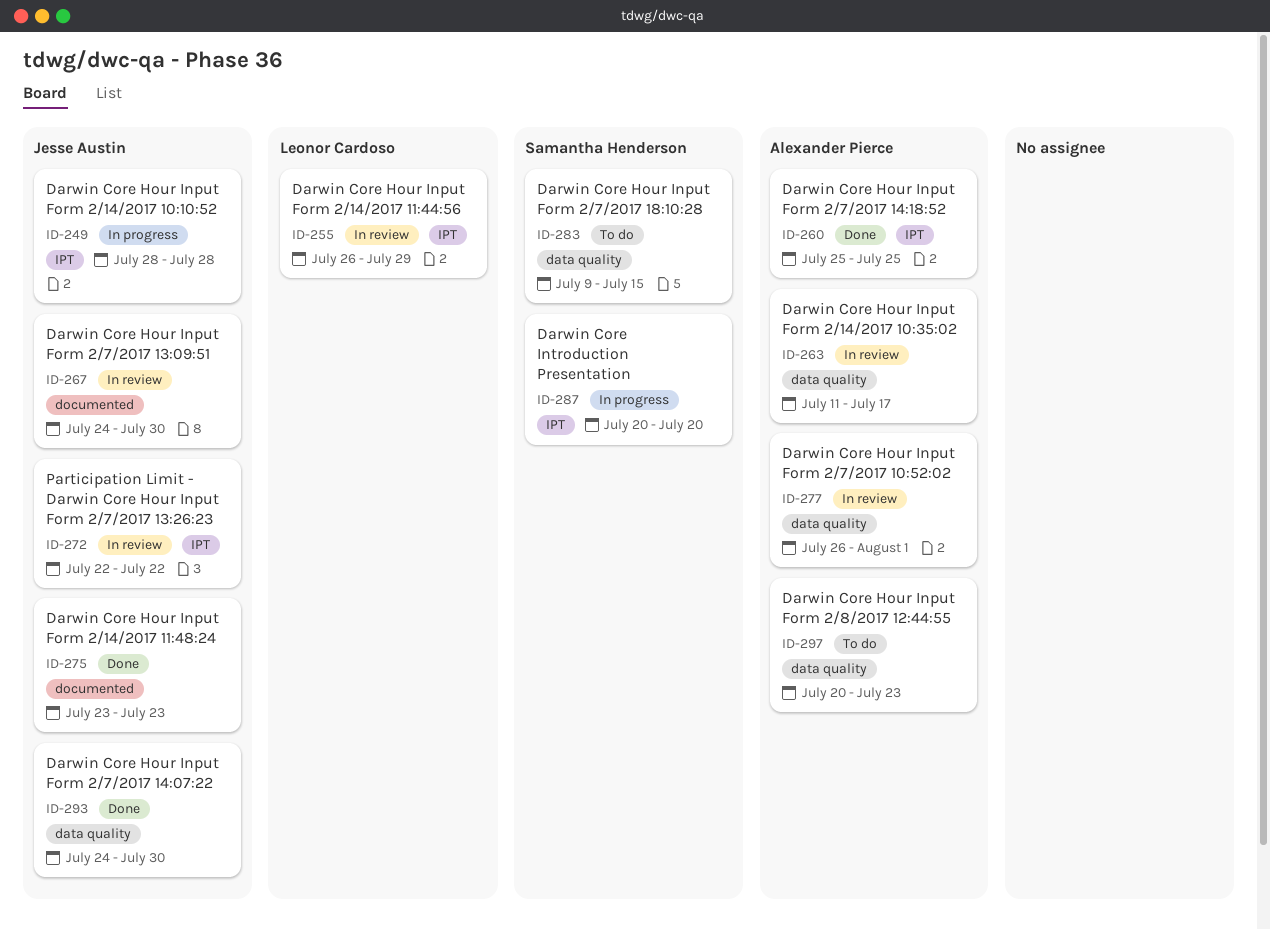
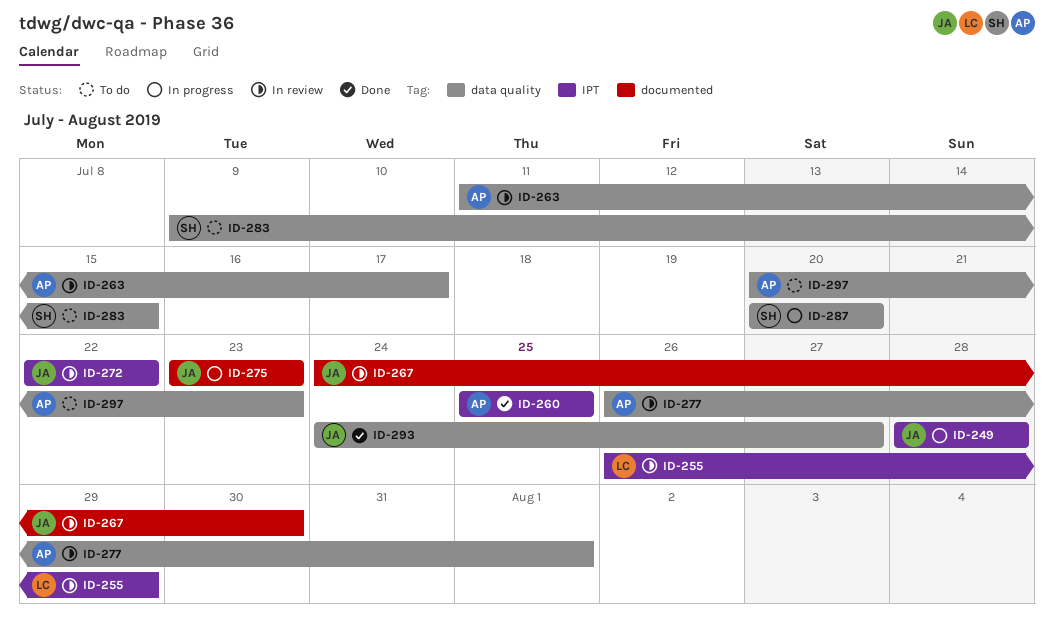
ID-275, status: Done -> In progress
ID-287, label: IPT -> data quality
ID-293, due: Jul 30 -> Jul 27

